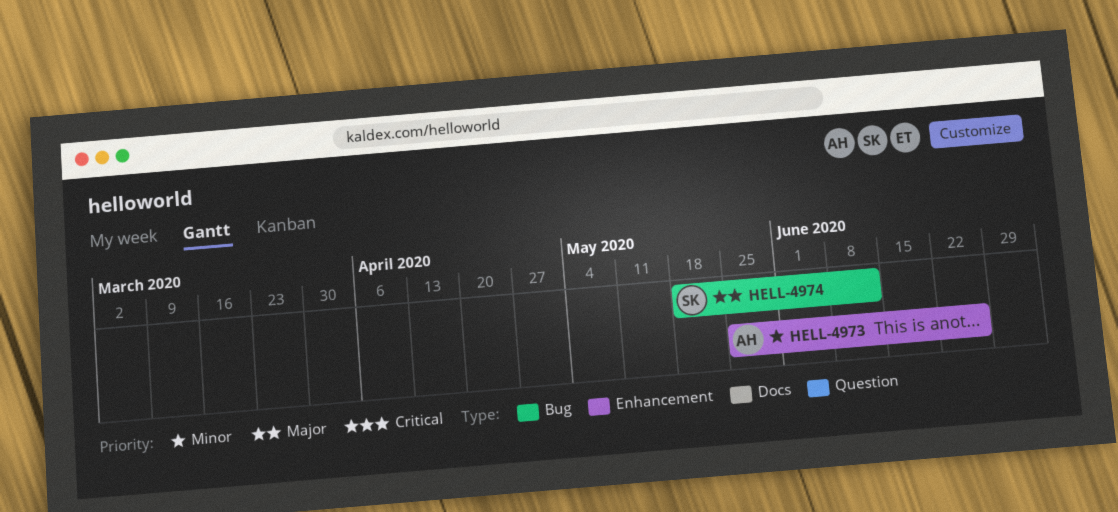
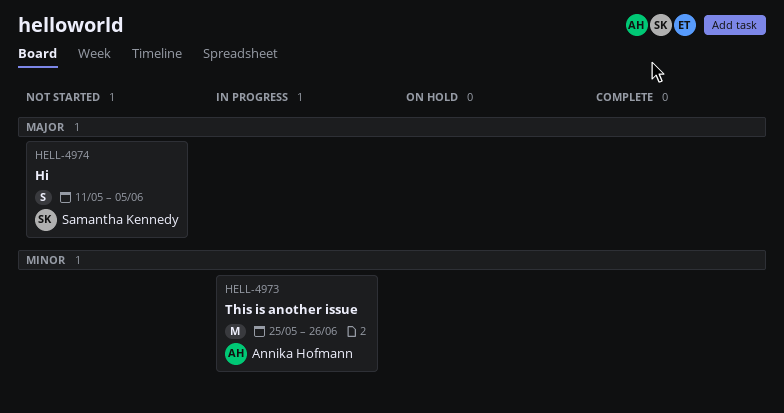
HELL-4974, start: May 18 -> May 11
HELL-4974, due: Jun 12 -> Jun 5

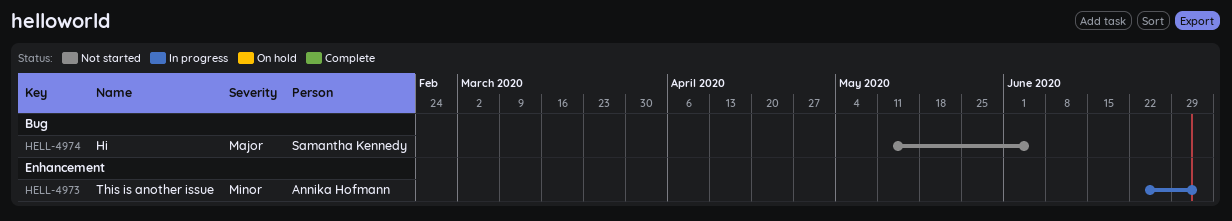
HELL-4973, start: May 25 -> Jun 22
HELL-4973, due: Jun 26 -> Jul 3

